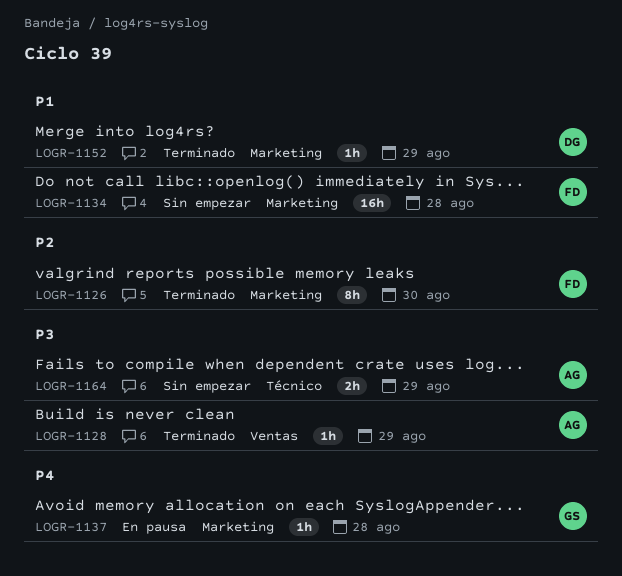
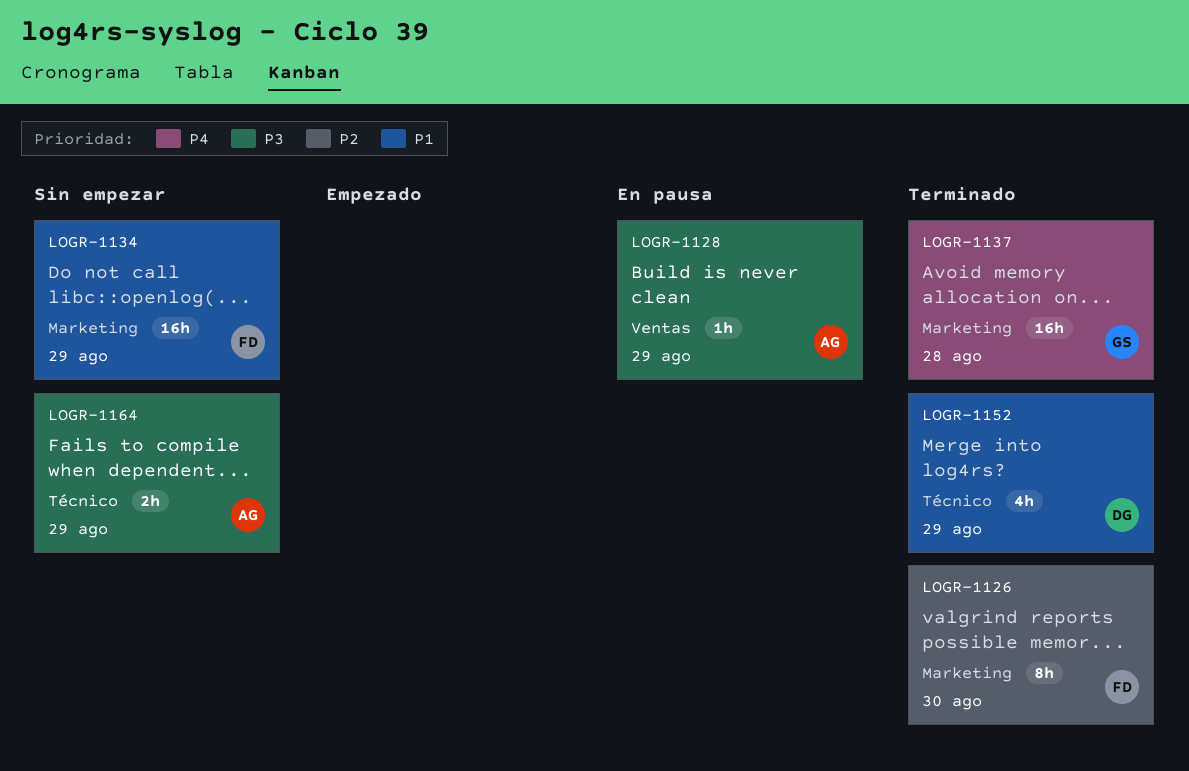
LOGR-1128, status: Terminado -> En pausa
LOGR-1134, due: Aug 28 -> Aug 29
LOGR-1137, status: En pausa -> Terminado
LOGR-1137, estimate: 1h -> 16h
LOGR-1152, label: Marketing -> Técnico
LOGR-1152, estimate: 1h -> 4h

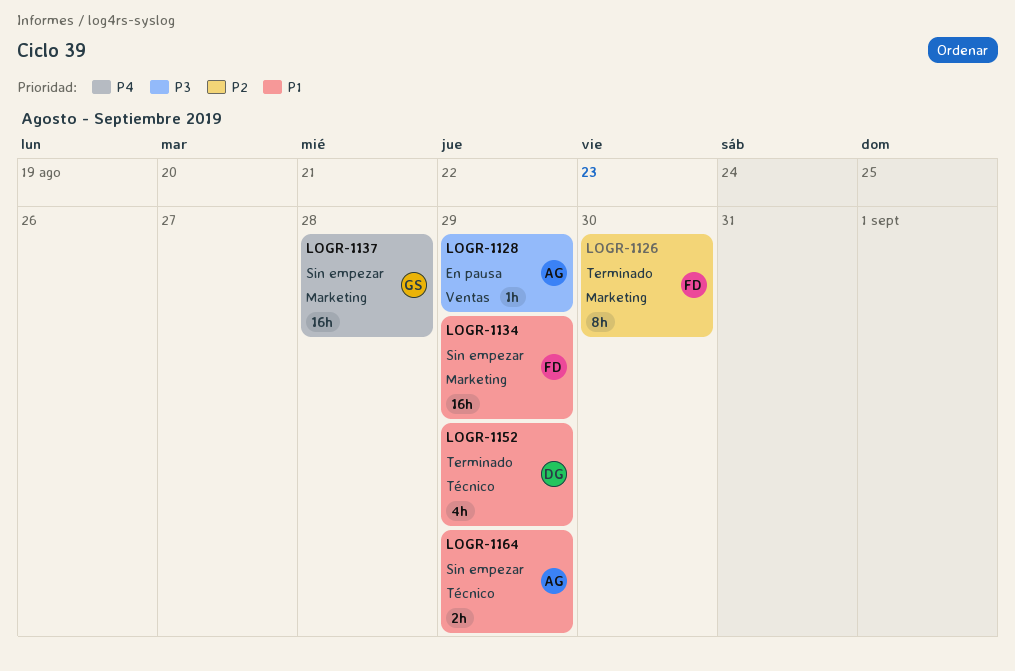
LOGR-1137, status: Terminado -> Sin empezar
LOGR-1164, priority: P3 -> P1

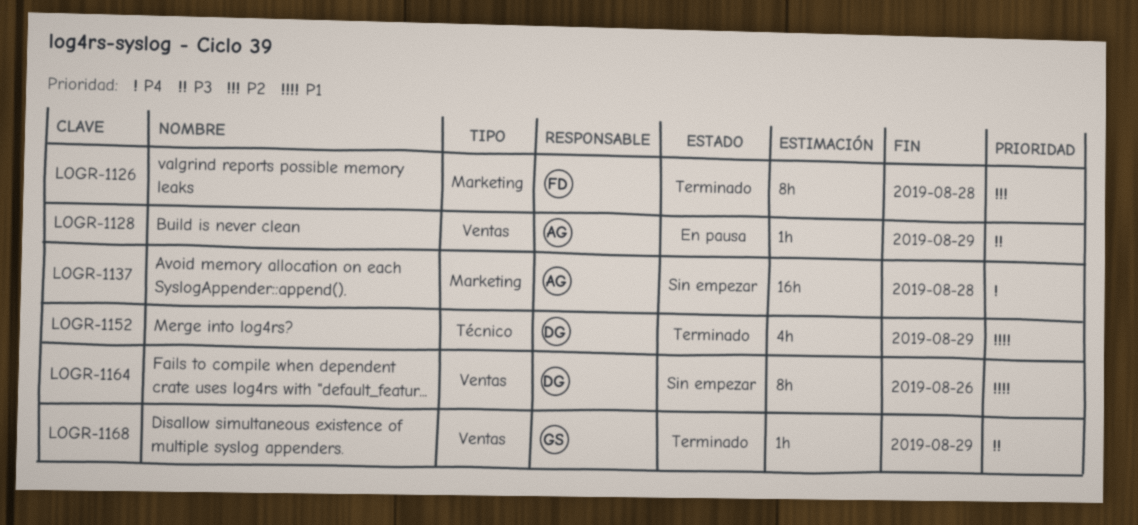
LOGR-1126, due: Aug 30 -> Aug 28
LOGR-1134: present -> none
LOGR-1137, owner: GS -> AG
LOGR-1164, owner: AG -> DG
LOGR-1164, label: Técnico -> Ventas
LOGR-1164, estimate: 2h -> 8h
LOGR-1164, due: Aug 29 -> Aug 26
LOGR-1168: none -> present

